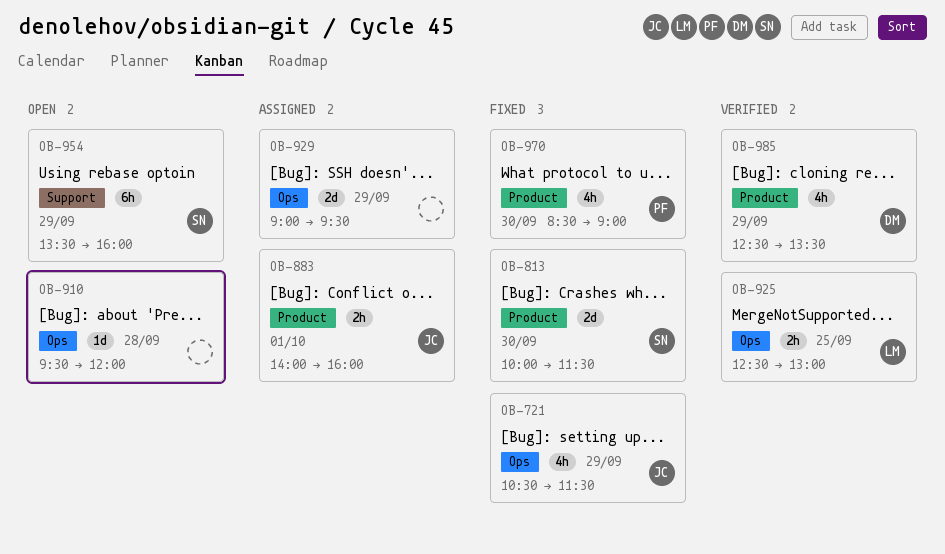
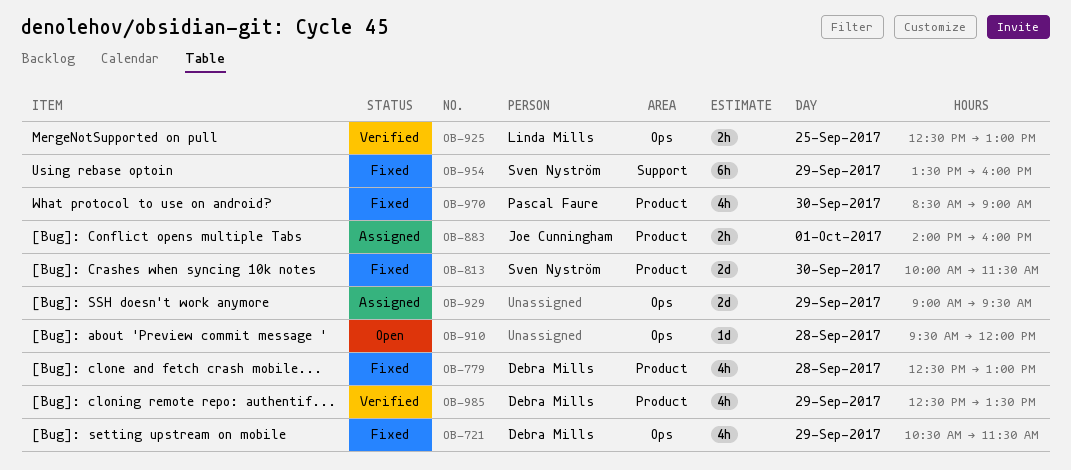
OB-721, owner: Joe Cunningham -> Debra Mills
OB-779: none -> present
OB-954, status: Open -> Fixed

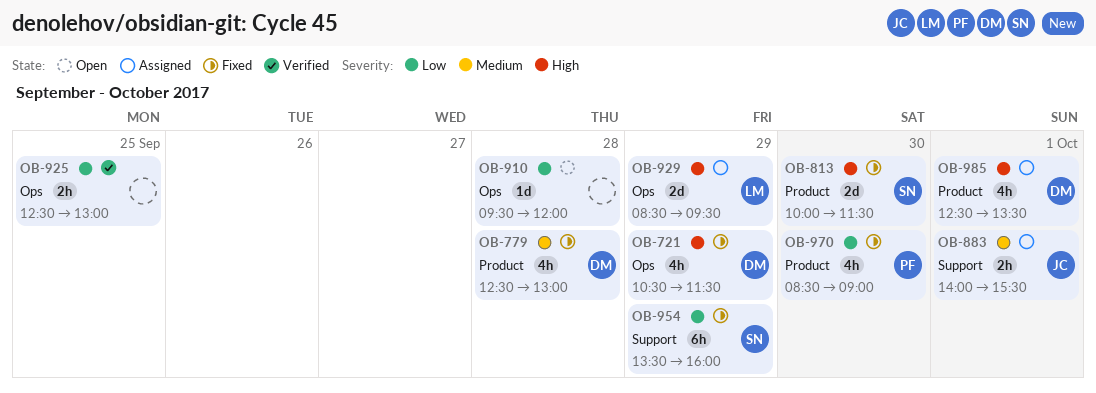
OB-883, label: Product -> Support
OB-883, ends: 16:00 -> 15:30
OB-925, owner: Linda Mills -> none
OB-929, owner: none -> Linda Mills
OB-929, begins: 09:00 -> 08:30
OB-985, status: Verified -> Assigned
OB-985, day: Sep 29 -> Oct 1

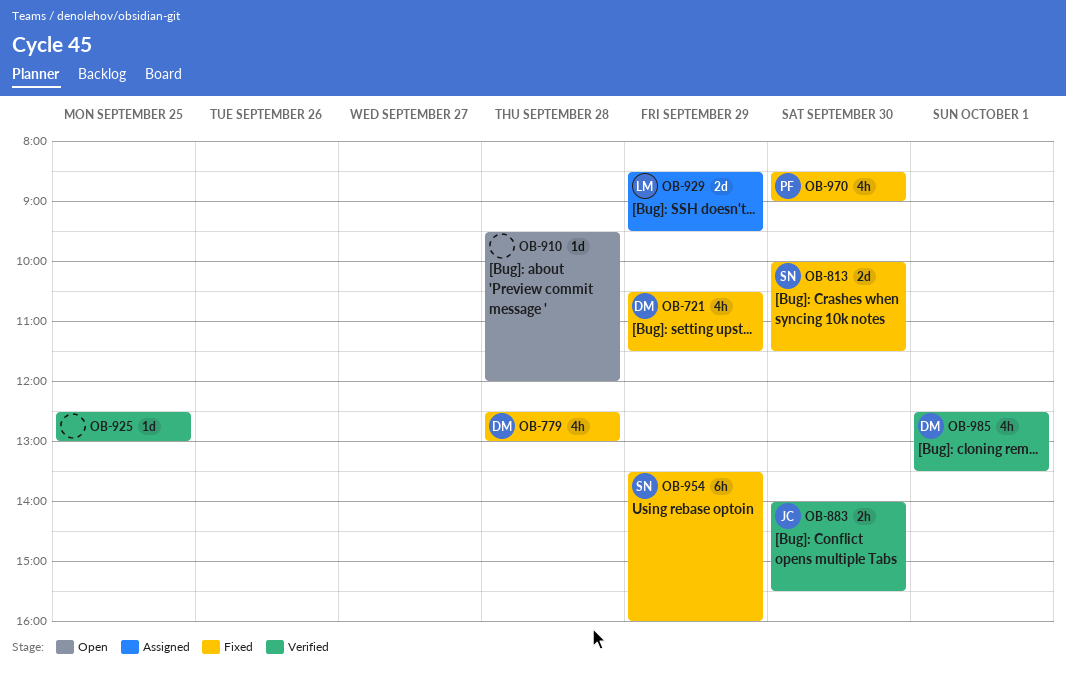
OB-883, status: Assigned -> Verified
OB-883, day: Oct 1 -> Sep 30
OB-925, estimate: 2h -> 1d
OB-985, status: Assigned -> Verified

